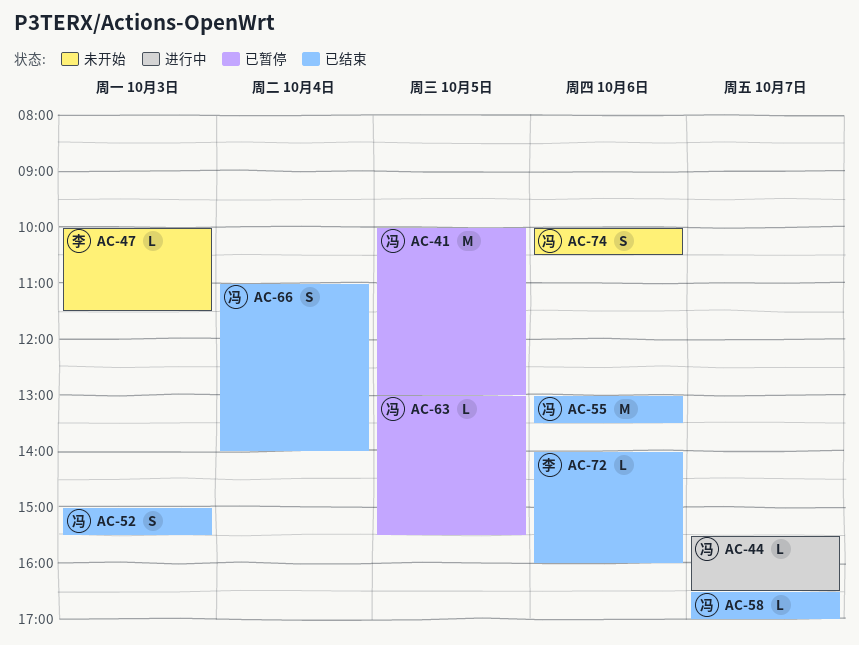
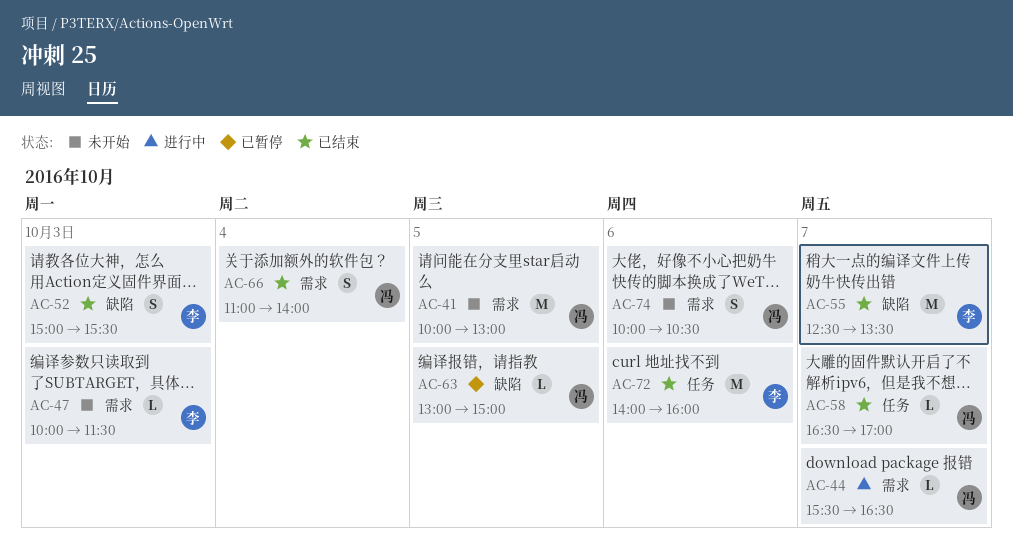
AC-41, status: 已暂停 -> 未开始
AC-52, owner: 冯 -> 李
AC-55, owner: 冯 -> 李
AC-55, day: Oct 6 -> Oct 7
AC-55, begins: 13:00 -> 12:30
AC-63, ends: 15:30 -> 15:00
AC-72, estimate: L -> M

